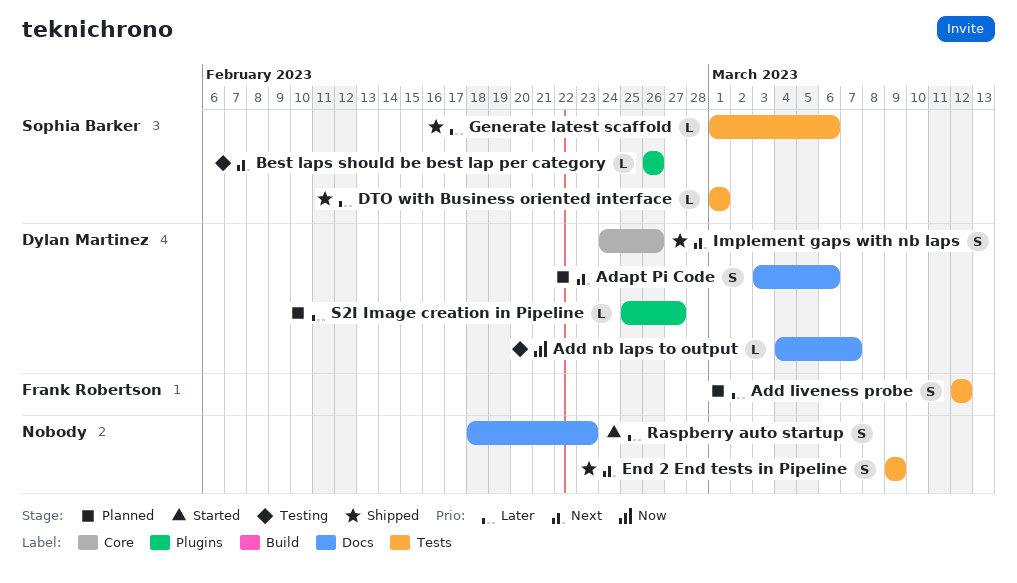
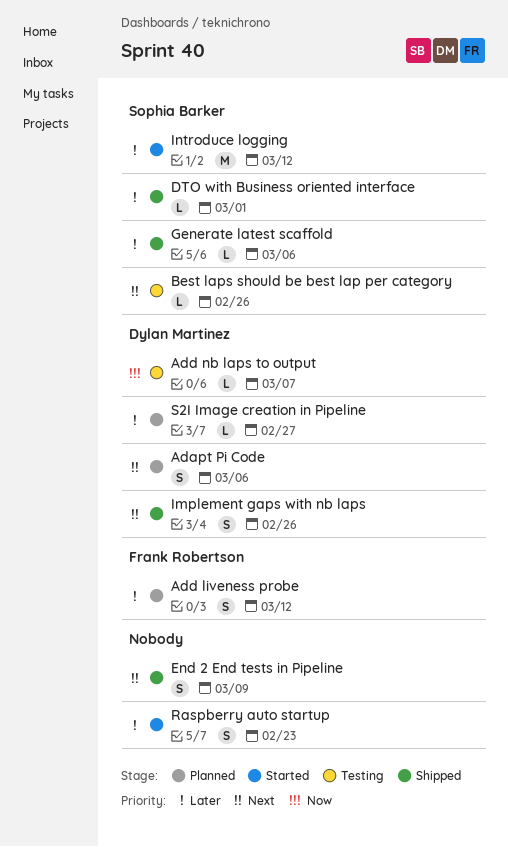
Introduce logging: none -> present

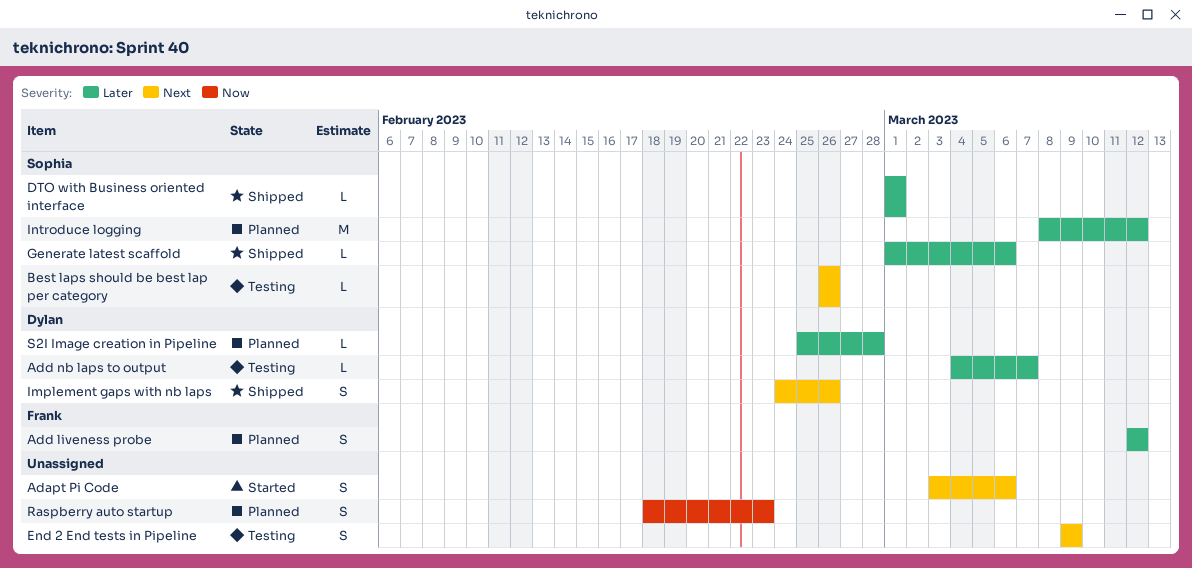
Adapt Pi Code, status: Planned -> Started
Adapt Pi Code, owner: Dylan Martinez -> none
Add nb laps to output, priority: Now -> Later
End 2 End tests in Pipeline, status: Shipped -> Testing
Introduce logging, status: Started -> Planned
Raspberry auto startup, status: Started -> Planned
Raspberry auto startup, priority: Later -> Now
S2I Image creation in Pipeline, due: Feb 27 -> Feb 28

